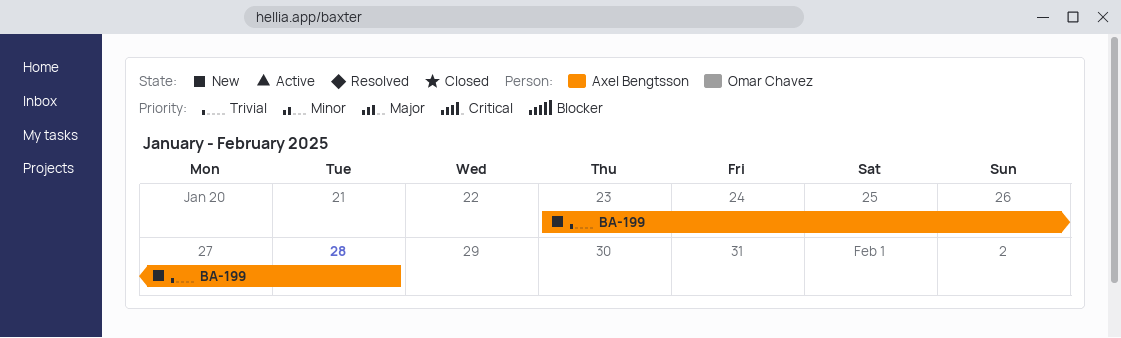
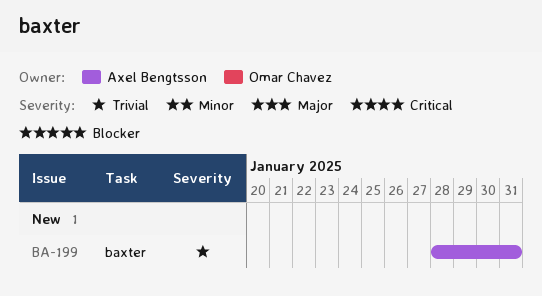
BA-199, start: Jan 23 -> Jan 28
BA-199, due: Jan 28 -> Jan 31

